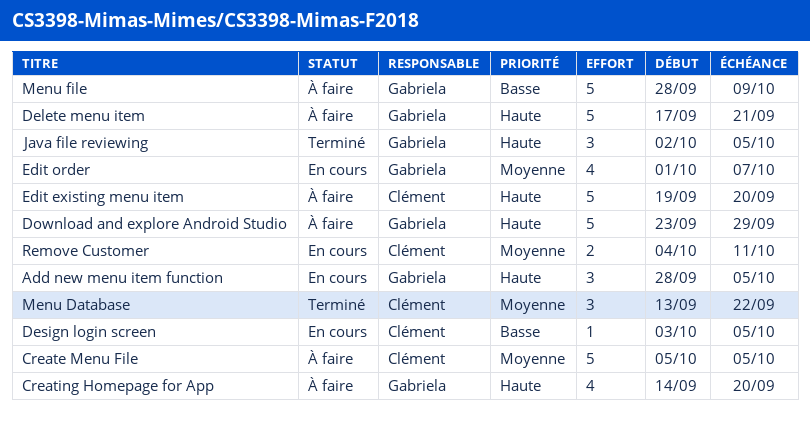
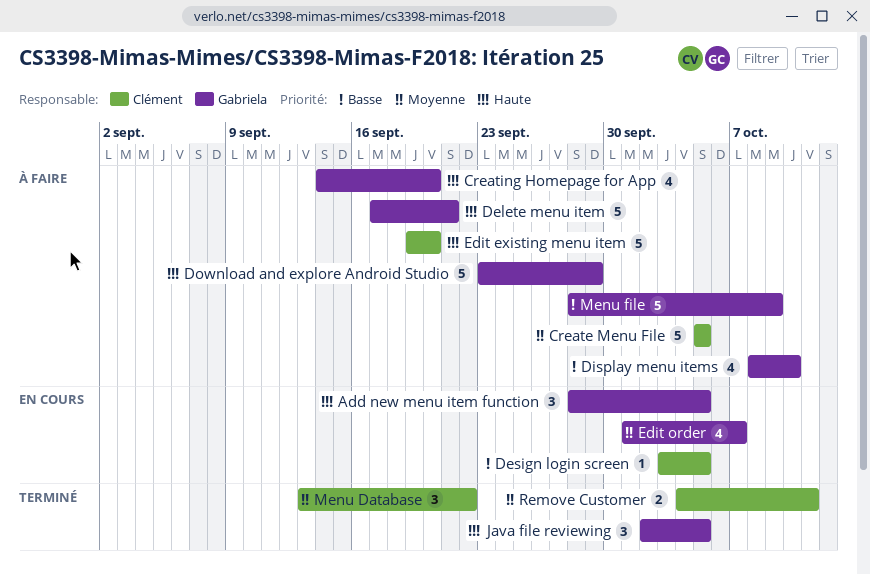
Display menu items: none -> present
Remove Customer, status: En cours -> Terminé

